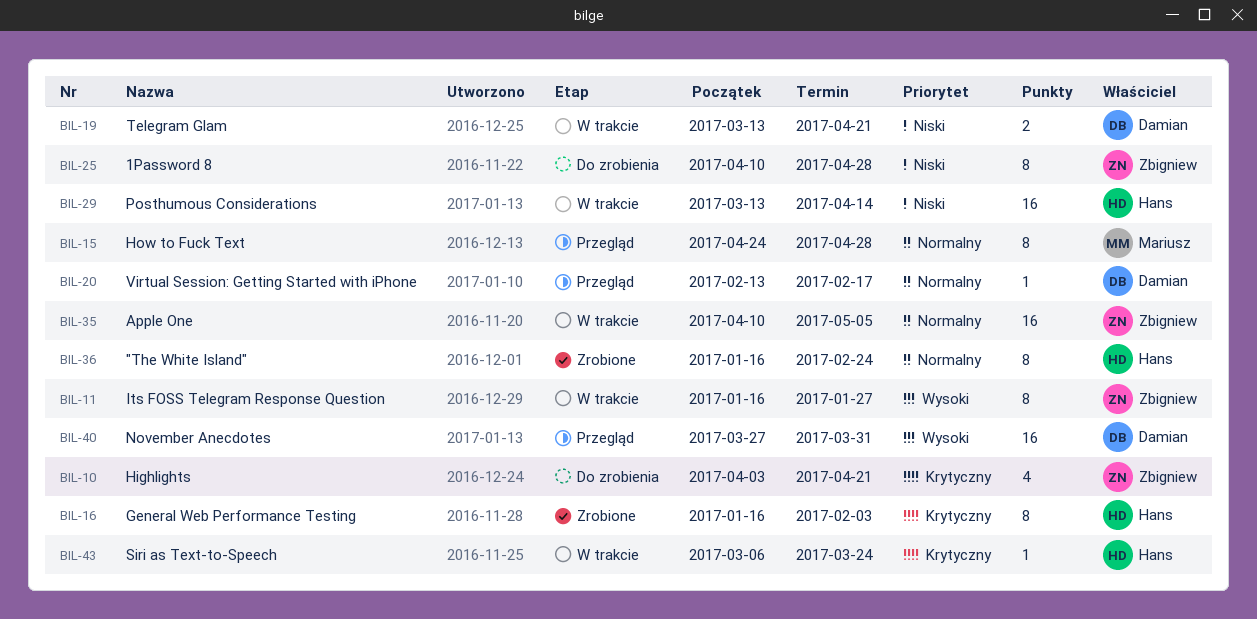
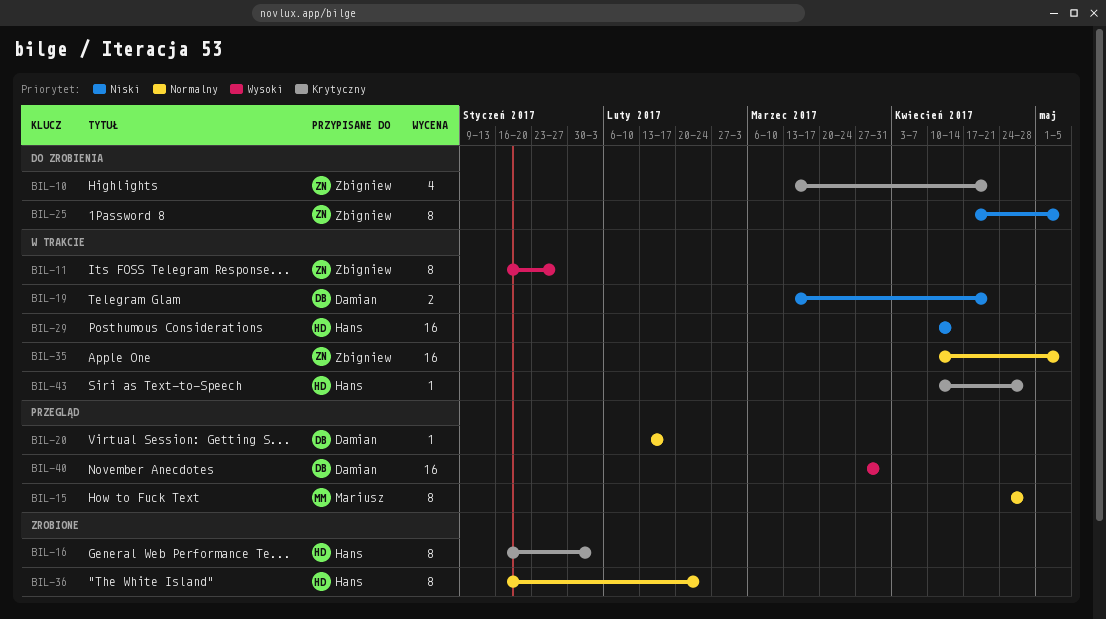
BIL-10, start: Apr 3 -> Mar 13
BIL-25, start: Apr 10 -> Apr 17
BIL-25, due: Apr 28 -> May 5
BIL-29, start: Mar 13 -> Apr 10
BIL-43, start: Mar 6 -> Apr 10
BIL-43, due: Mar 24 -> Apr 28

